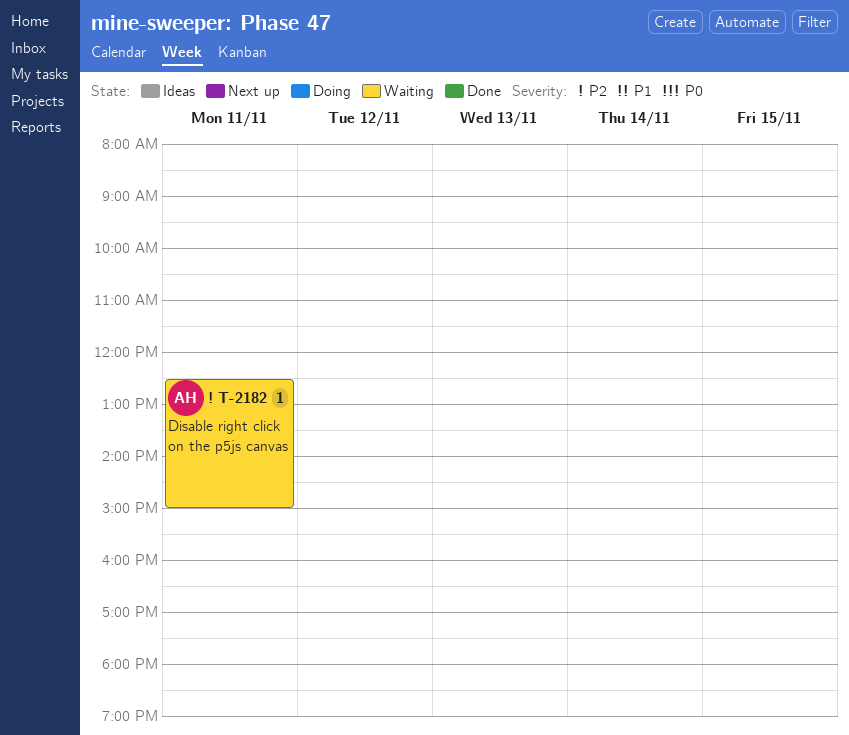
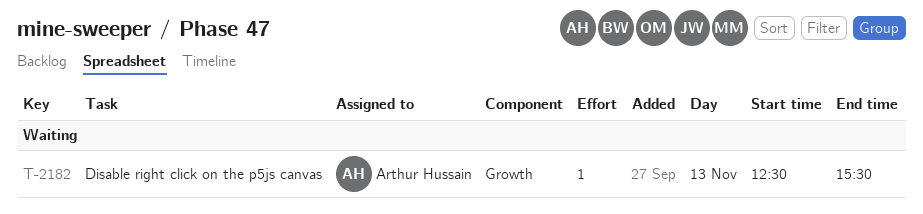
T-2182, day: Nov 11 -> Nov 13
T-2182, ends: 15:00 -> 15:30

